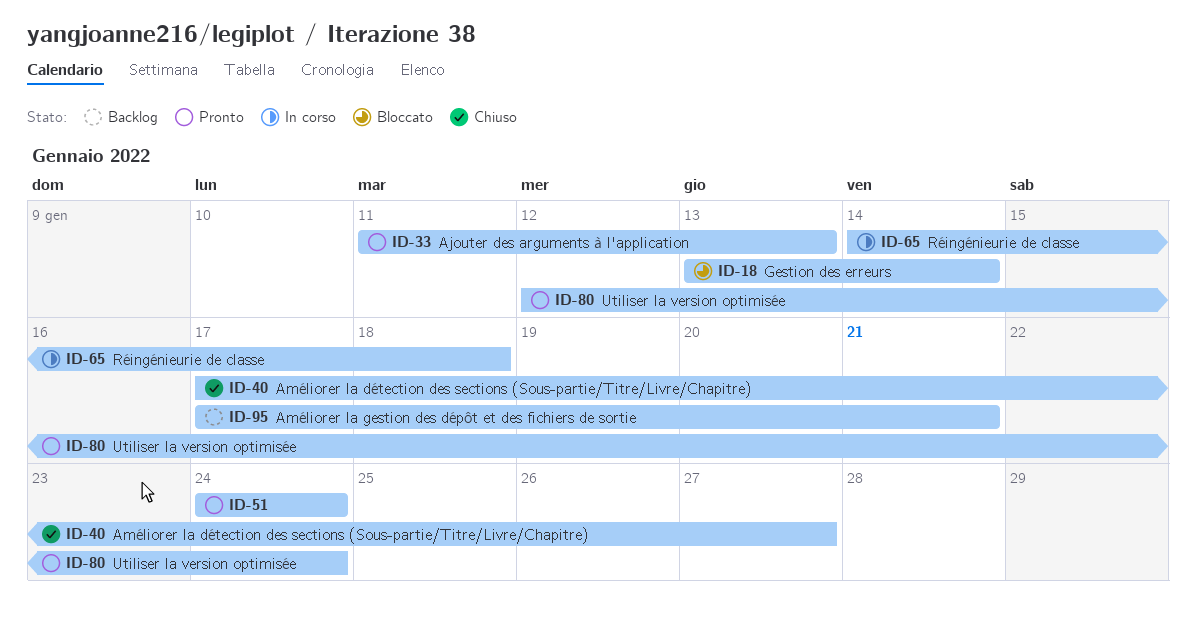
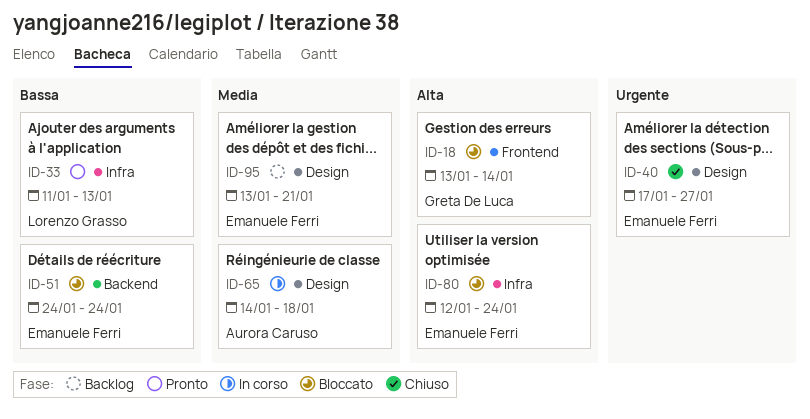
ID-51, status: Pronto -> Bloccato
ID-80, status: Pronto -> Bloccato
ID-95, start: Jan 17 -> Jan 13

